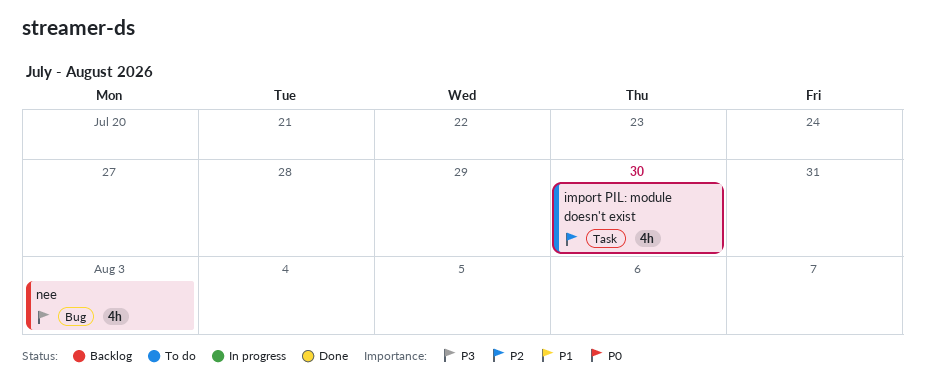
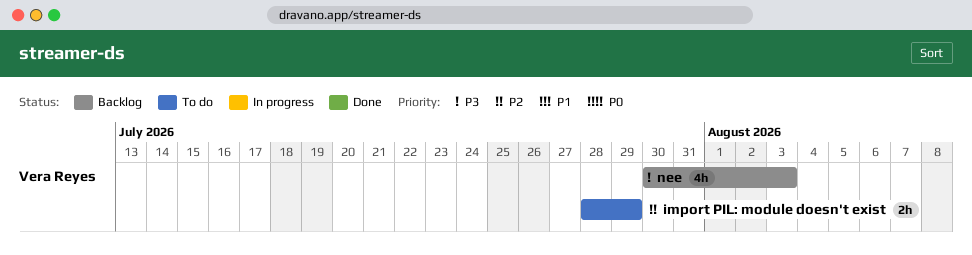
import PIL: module doesn't exist, estimate: 4h -> 2h
import PIL: module doesn't exist, due: Jul 30 -> Jul 29

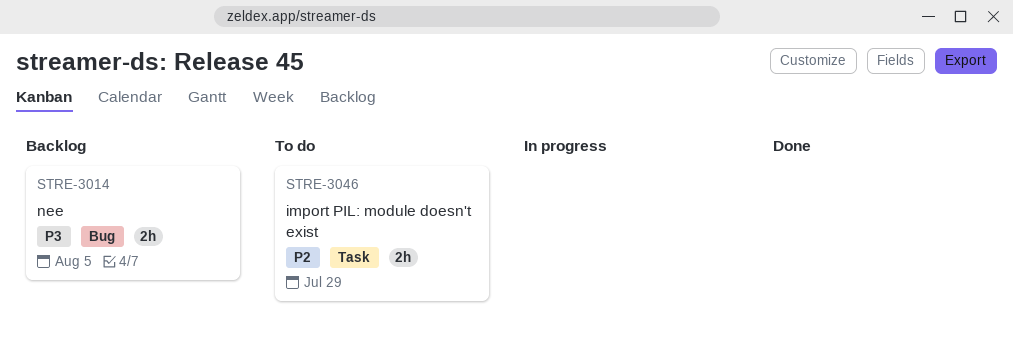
nee, estimate: 4h -> 2h
nee, due: Aug 3 -> Aug 5

